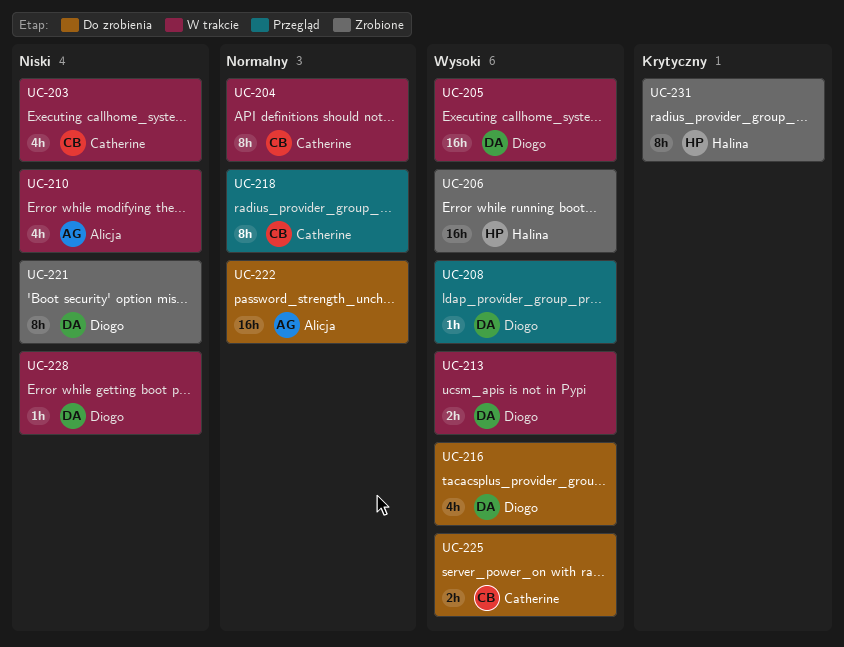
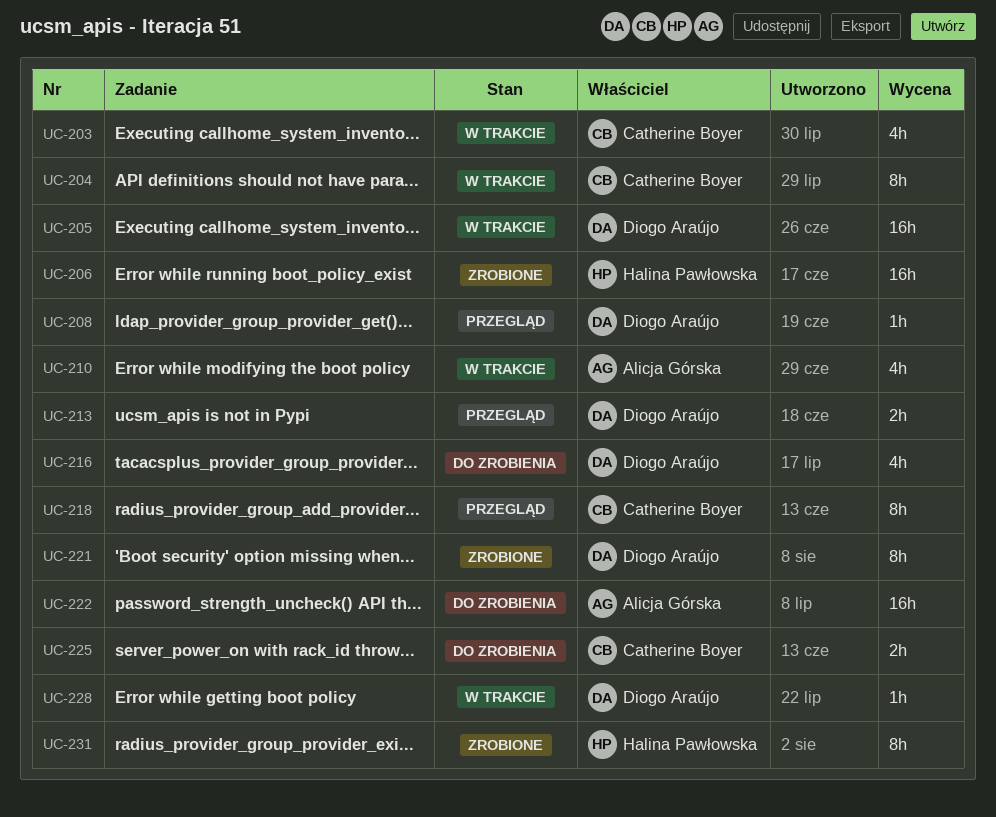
UC-213, status: W trakcie -> Przegląd

